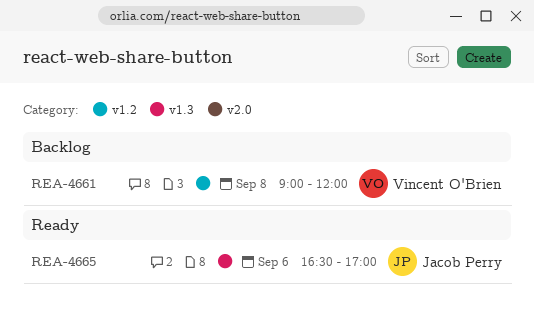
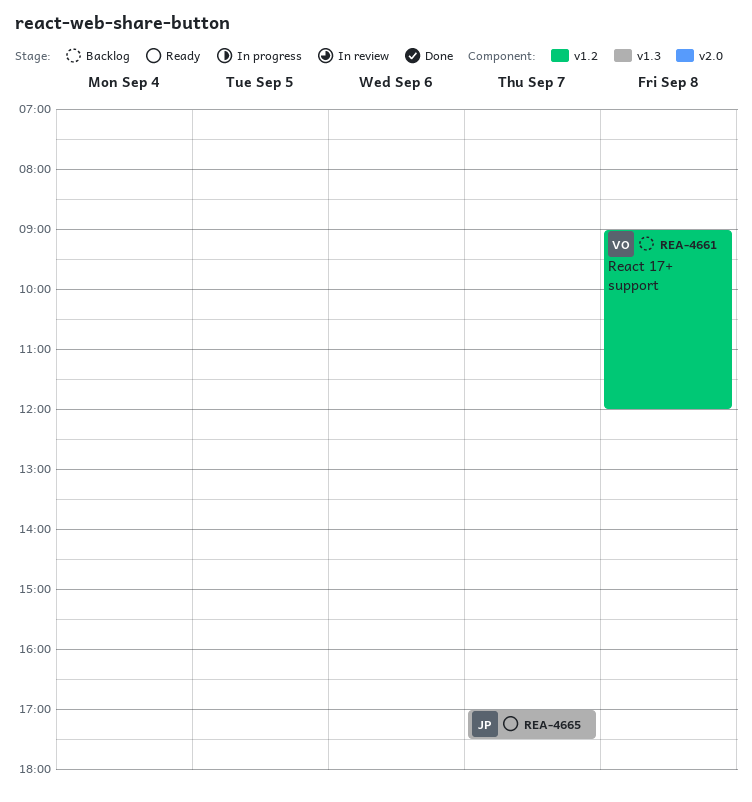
REA-4665, day: Sep 6 -> Sep 7
REA-4665, begins: 16:30 -> 17:00
REA-4665, ends: 17:00 -> 17:30

